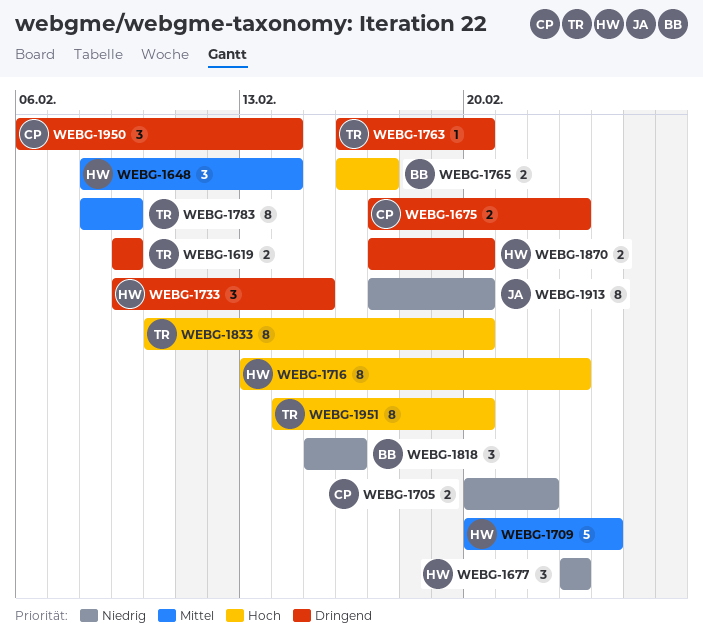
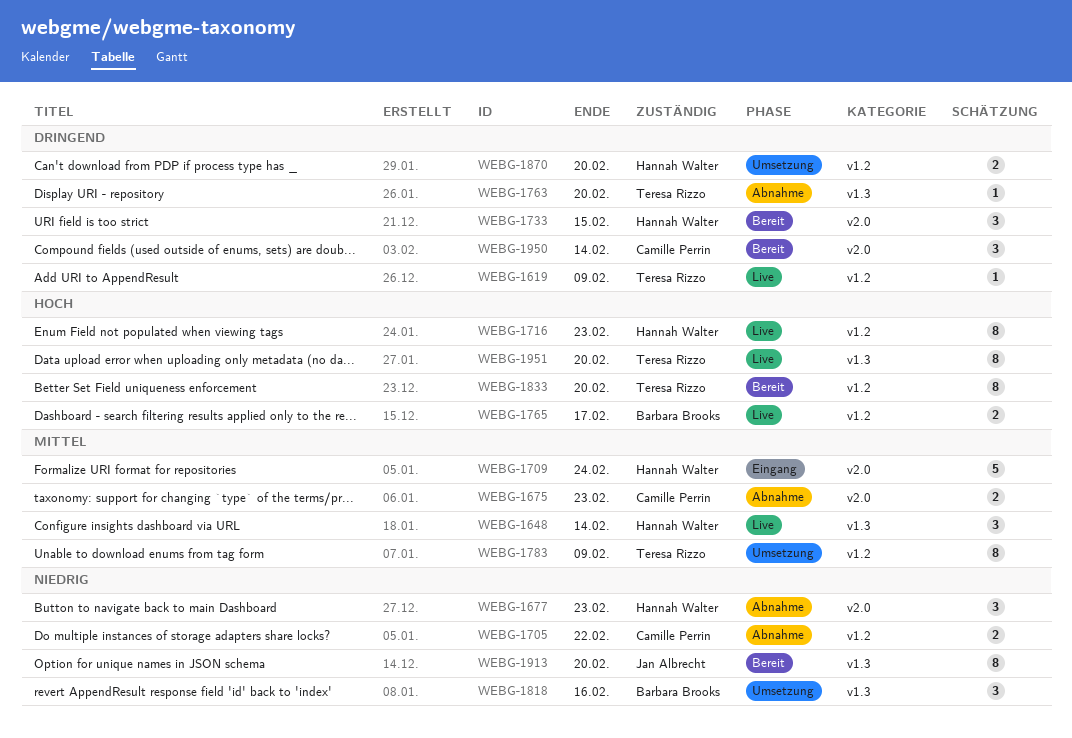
WEBG-1619, estimate: 2 -> 1
WEBG-1675, priority: Dringend -> Mittel

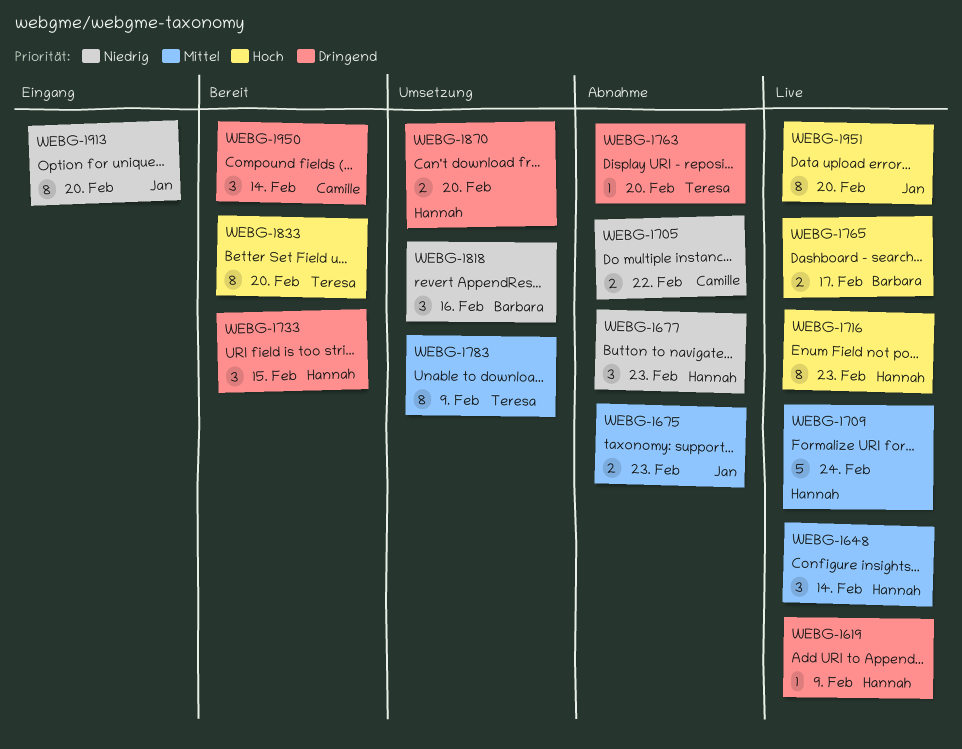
WEBG-1619, owner: Teresa Rizzo -> Hannah Walter
WEBG-1675, owner: Camille Perrin -> Jan Albrecht
WEBG-1709, status: Eingang -> Live
WEBG-1913, status: Bereit -> Eingang
WEBG-1951, owner: Teresa Rizzo -> Jan Albrecht

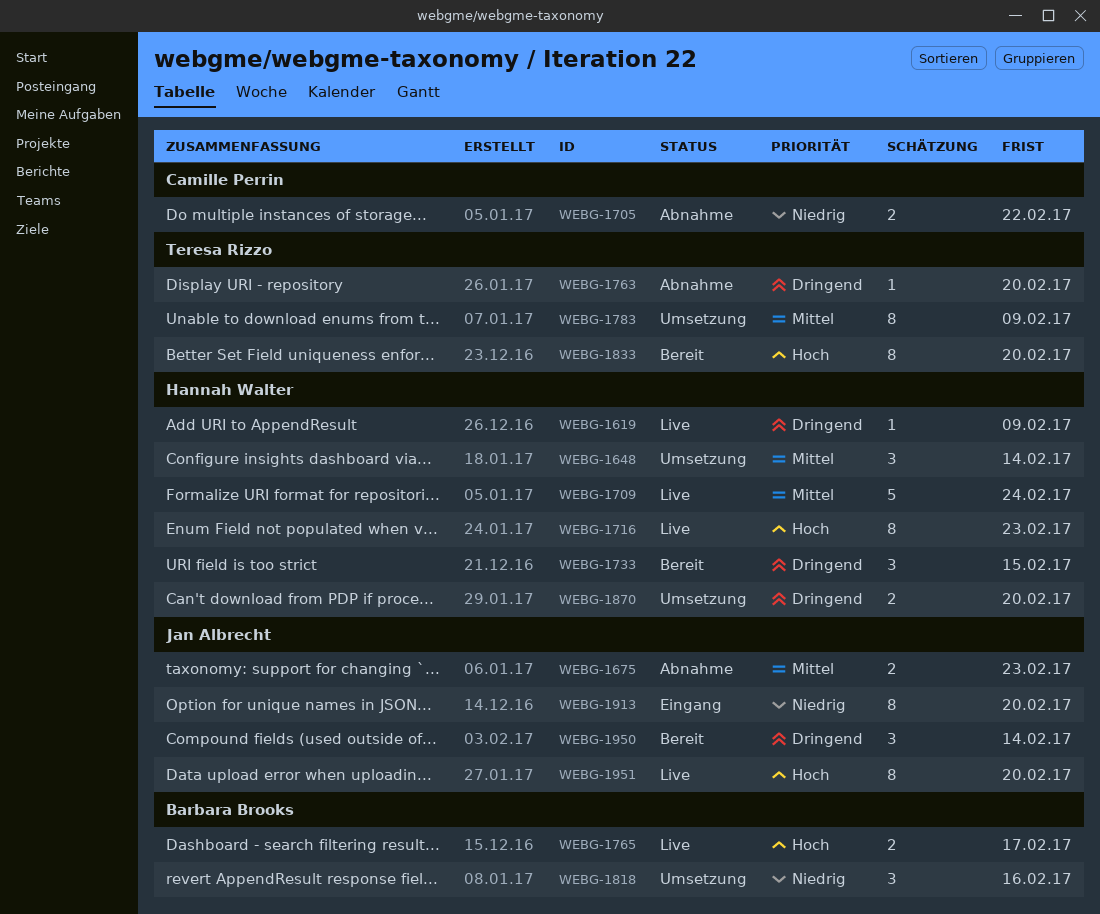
WEBG-1648, status: Live -> Umsetzung
WEBG-1677: present -> none
WEBG-1950, owner: Camille Perrin -> Jan Albrecht

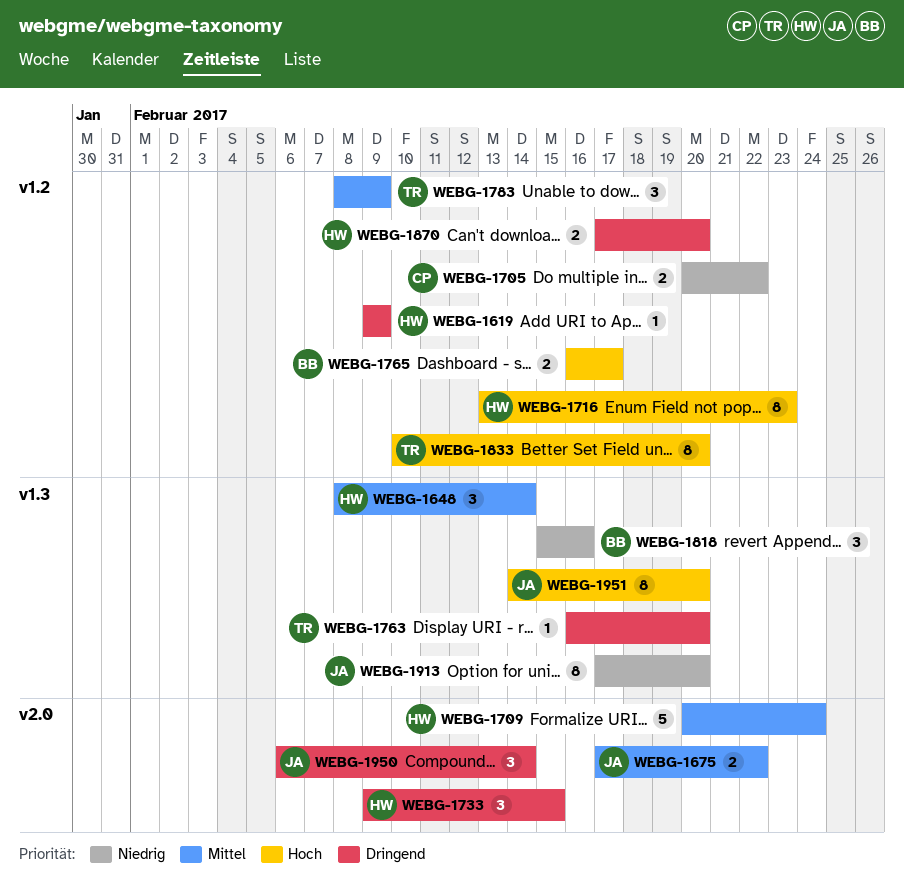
WEBG-1675, due: Feb 23 -> Feb 22
WEBG-1783, estimate: 8 -> 3

